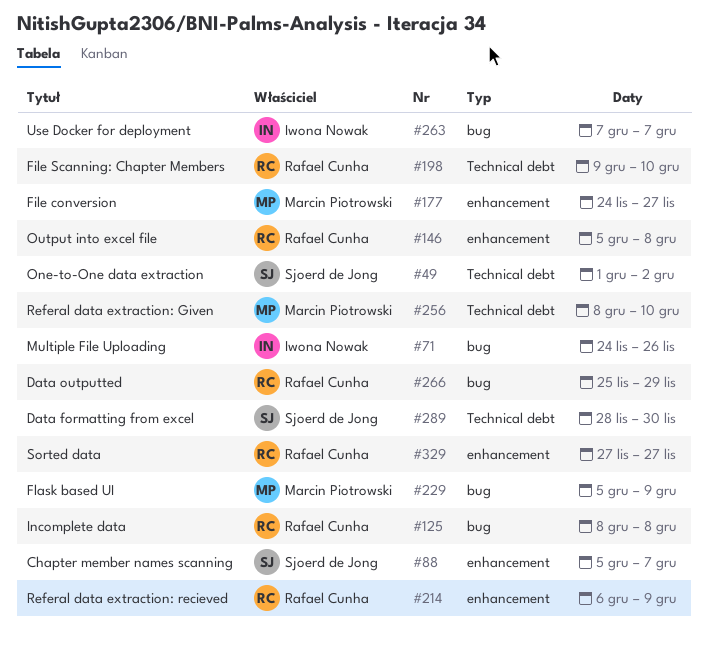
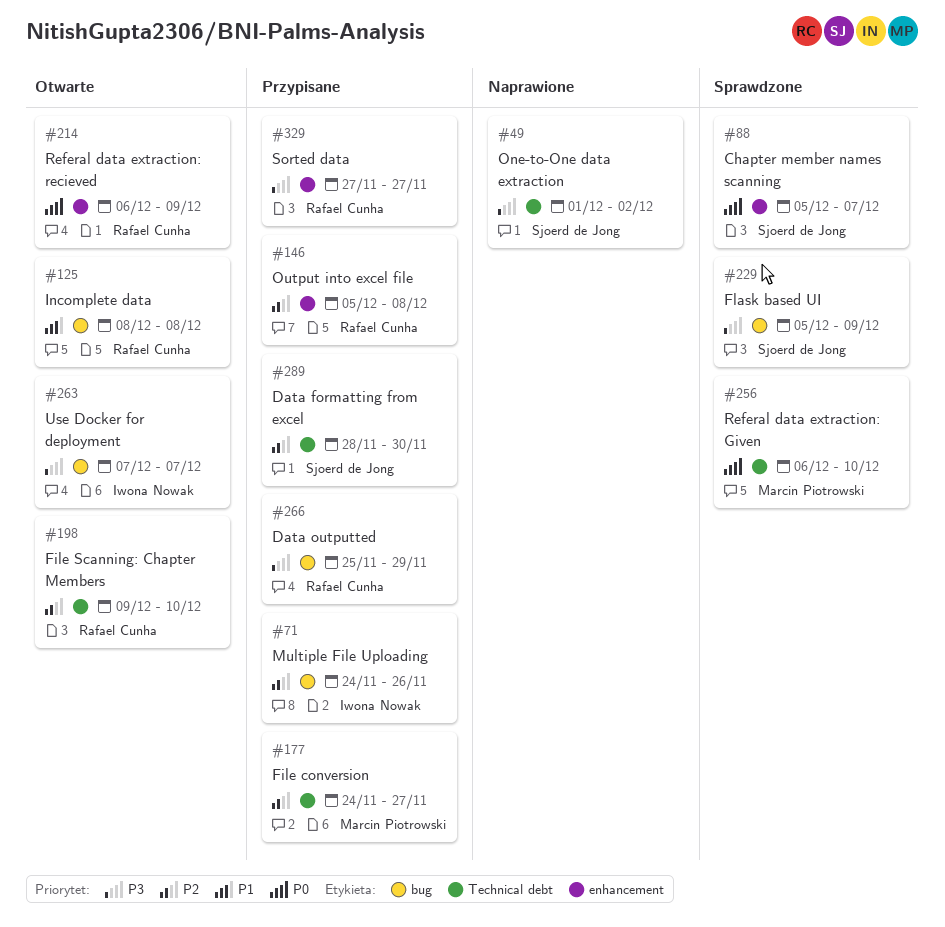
#177, label: enhancement -> Technical debt
#229, owner: Marcin Piotrowski -> Sjoerd de Jong
#256, start: Dec 8 -> Dec 6

